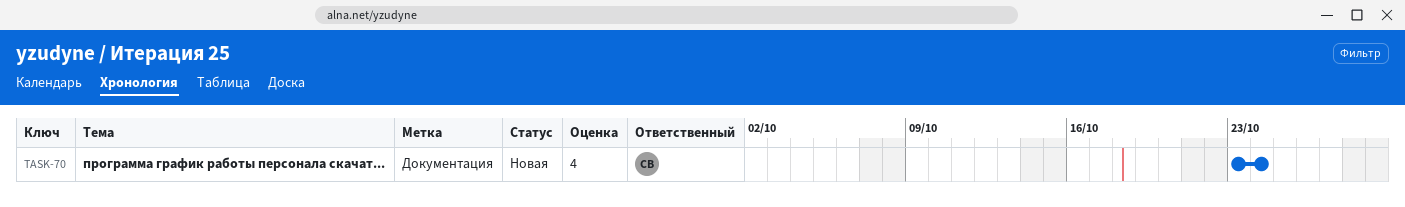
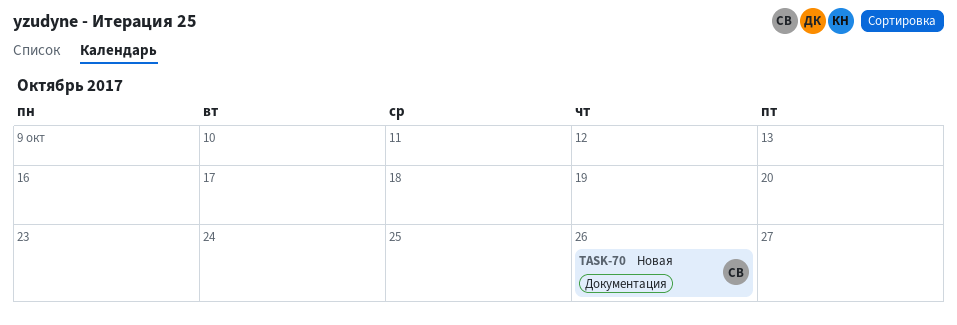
TASK-70, due: Oct 24 -> Oct 26

